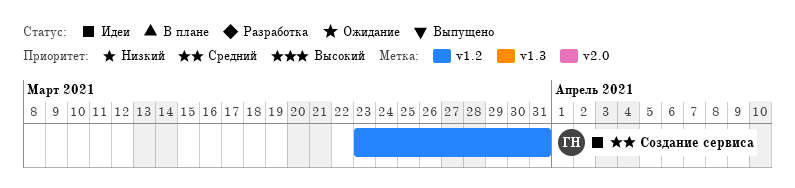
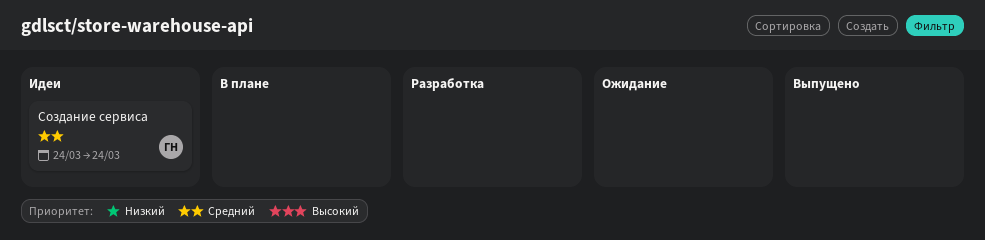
Создание сервиса, start: Mar 23 -> Mar 24
Создание сервиса, due: Mar 31 -> Mar 24

